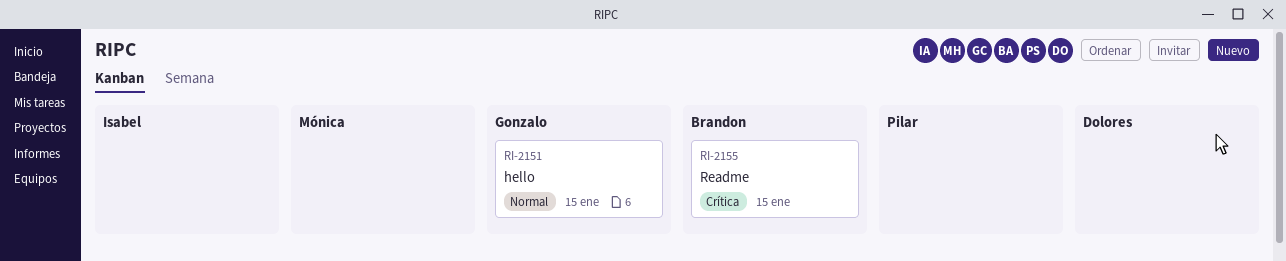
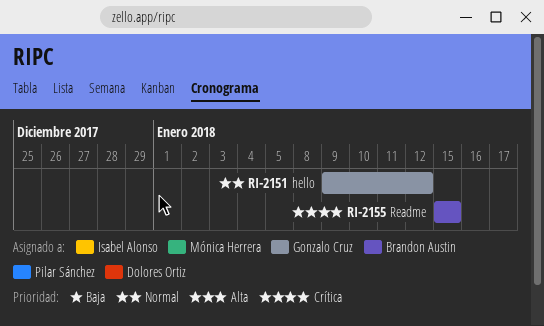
RI-2151, due: Jan 15 -> Jan 12

